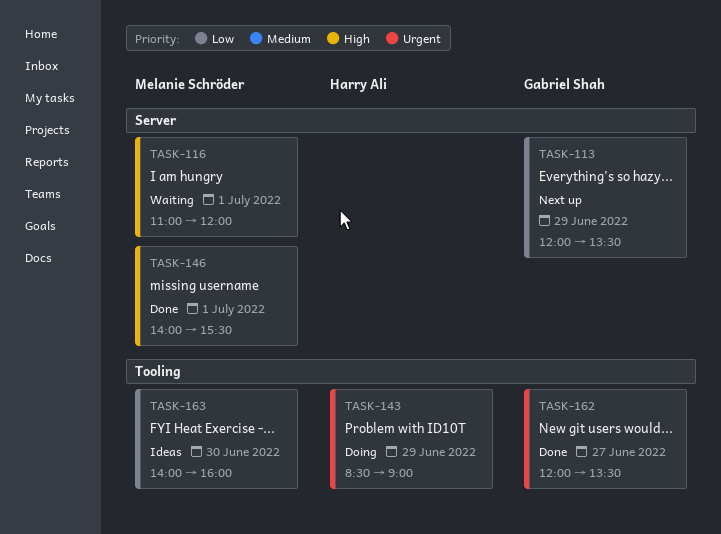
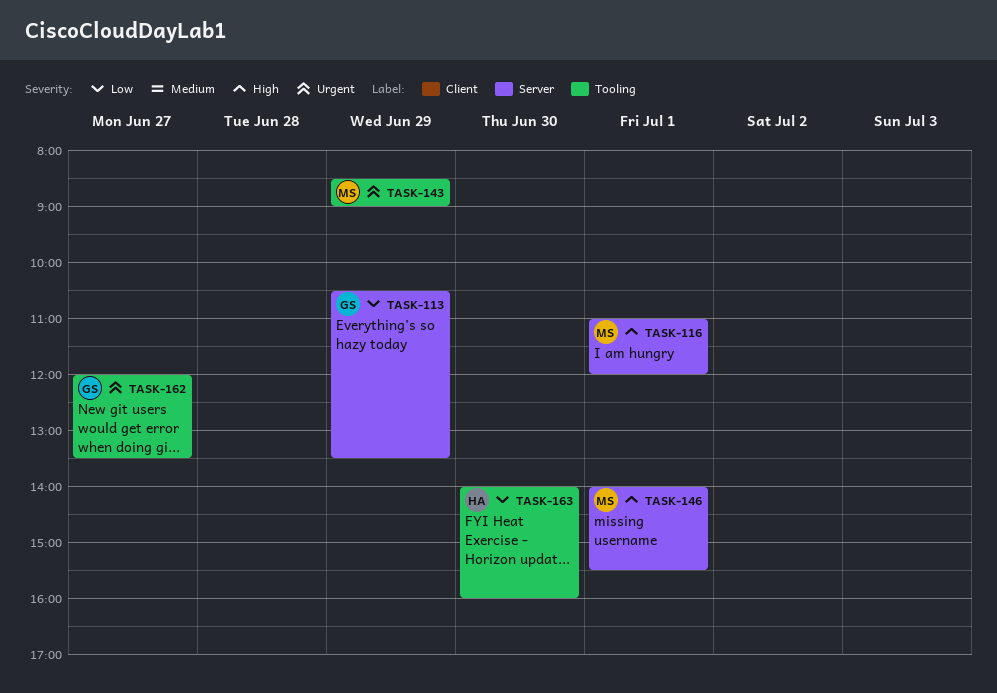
TASK-113, begins: 12:00 -> 10:30
TASK-143, owner: Harry Ali -> Melanie Schröder
TASK-163, owner: Melanie Schröder -> Harry Ali

